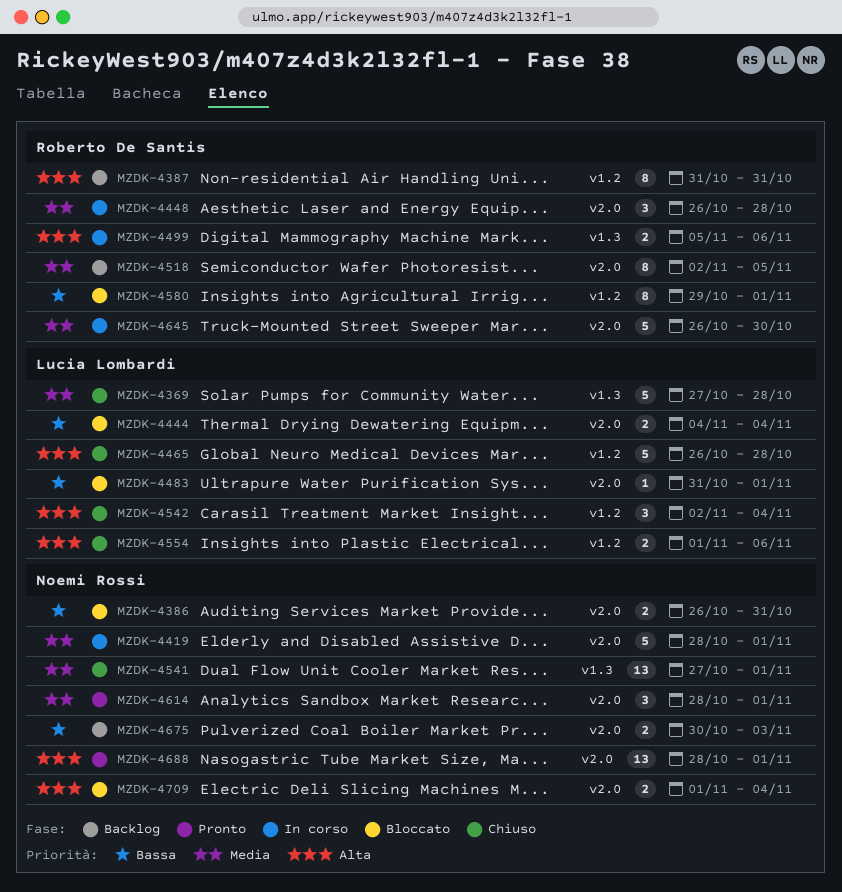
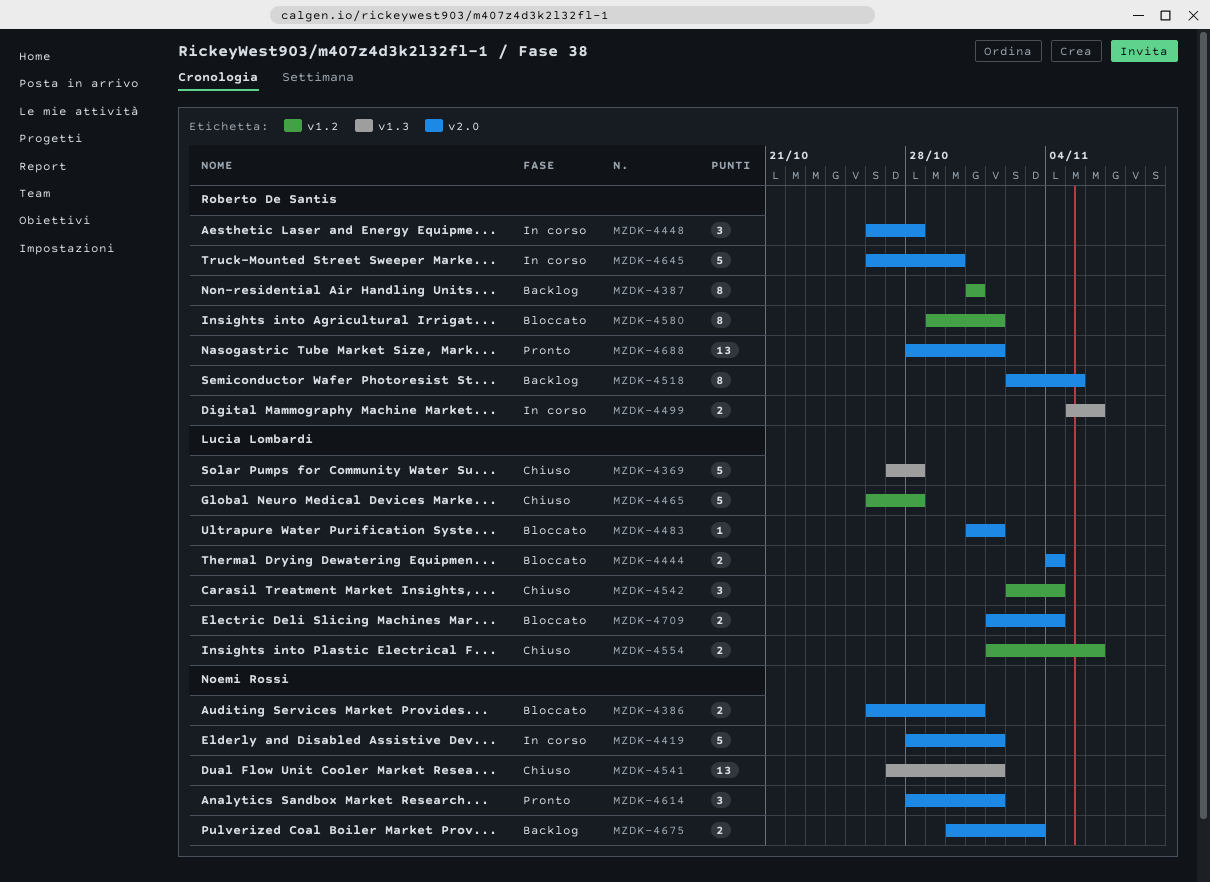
MZDK-4688, owner: Noemi Rossi -> Roberto De Santis
MZDK-4709, owner: Noemi Rossi -> Lucia Lombardi

